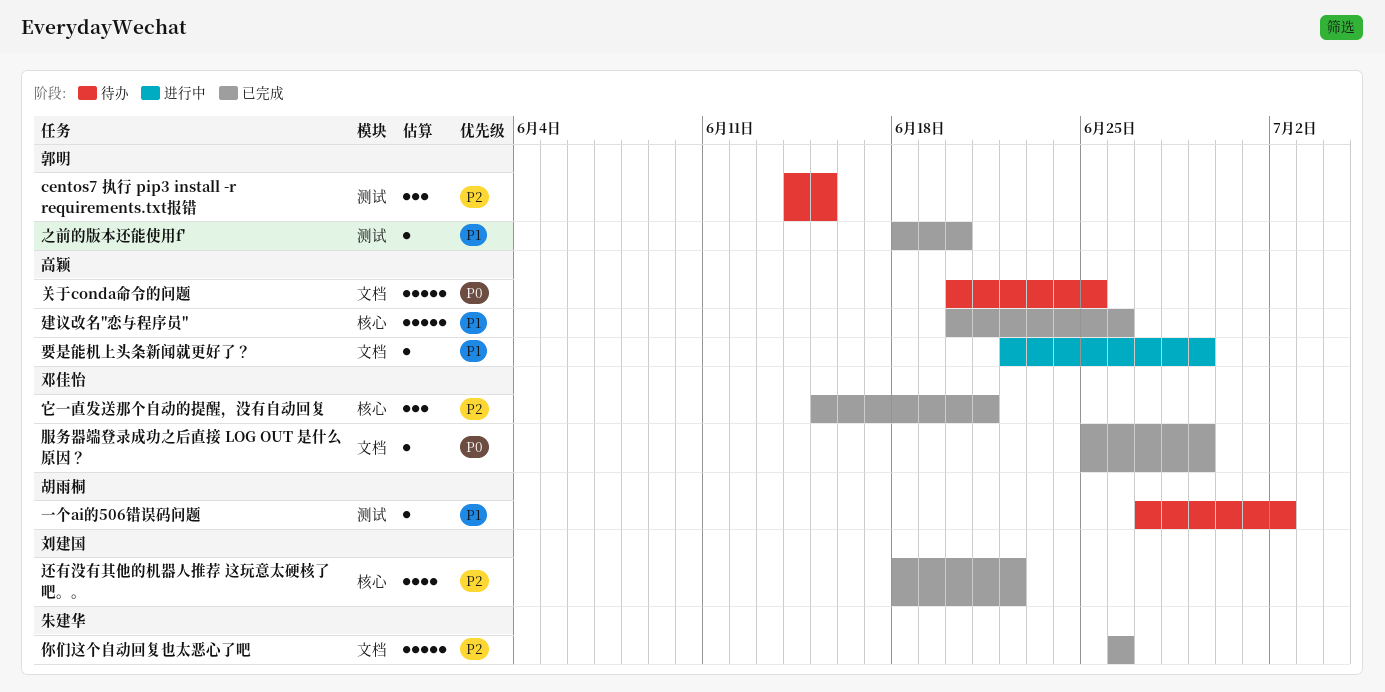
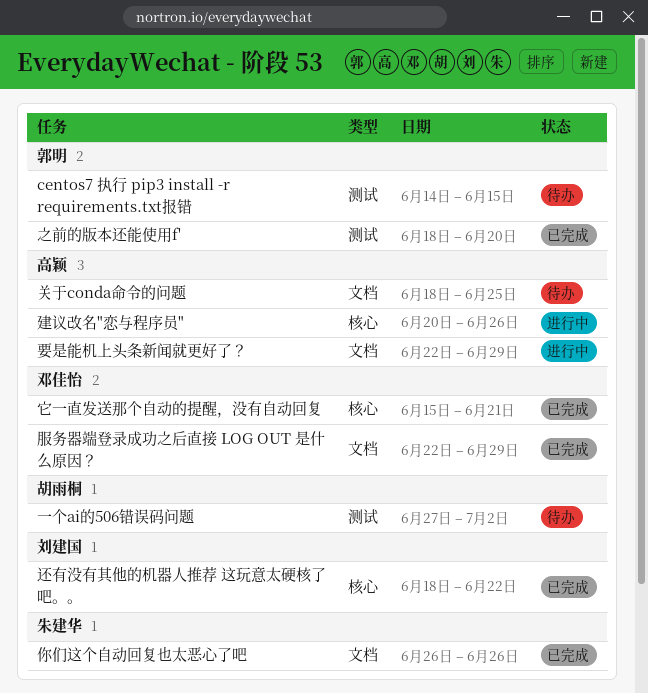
关于conda命令的问题, start: Jun 20 -> Jun 18
建议改名"恋与程序员", status: 已完成 -> 进行中
服务器端登录成功之后直接 LOG OUT 是什么原因？, start: Jun 25 -> Jun 22

